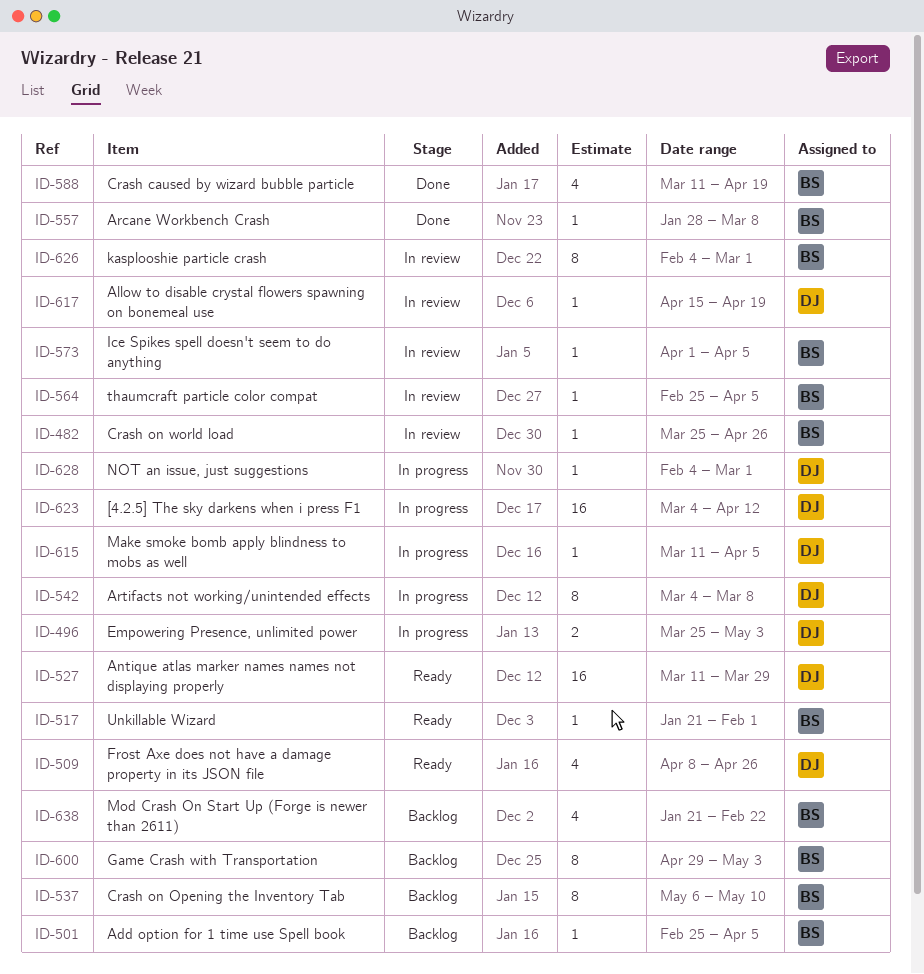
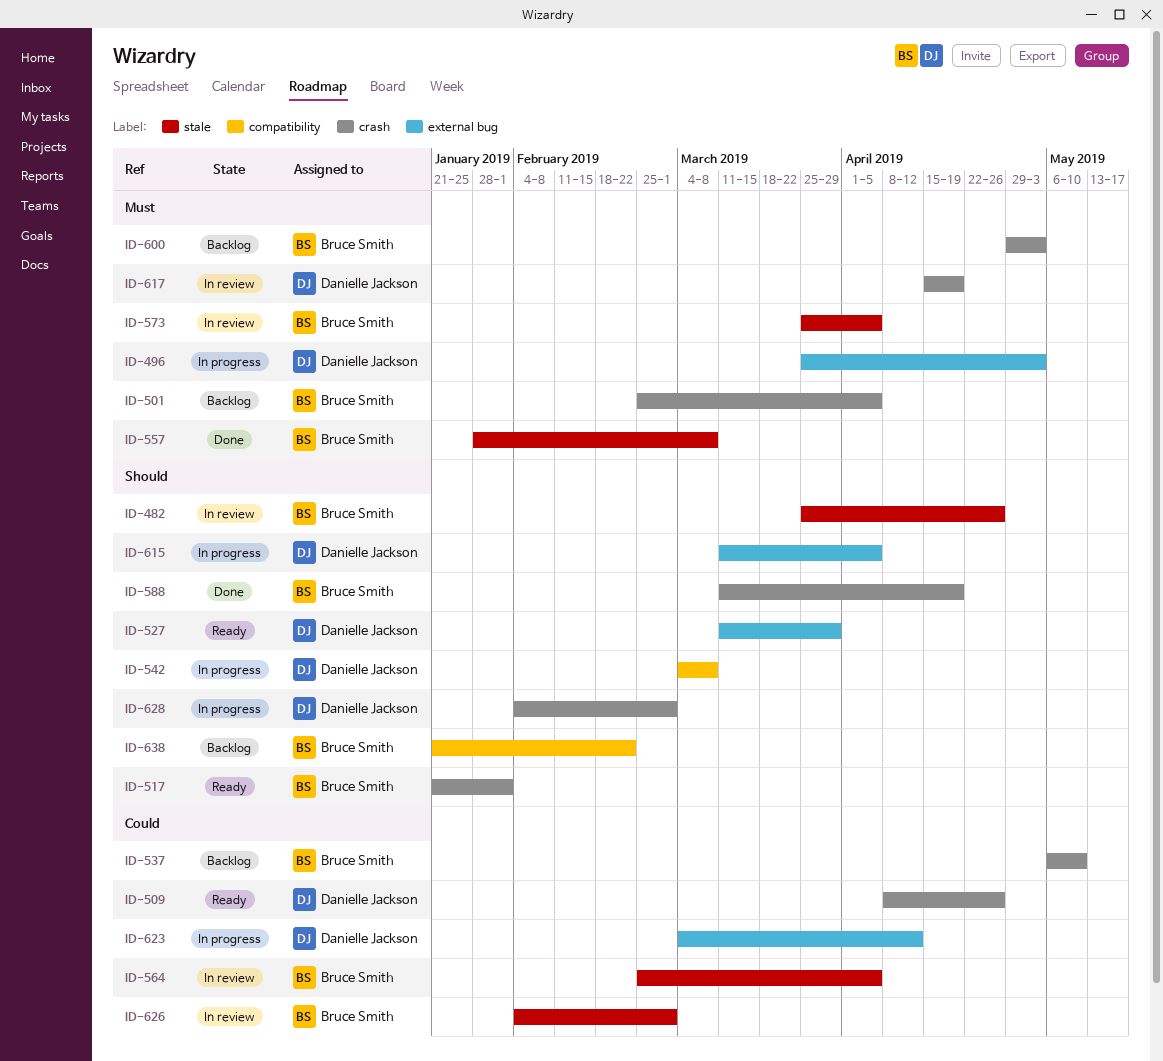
ID-573, start: Apr 1 -> Mar 25

